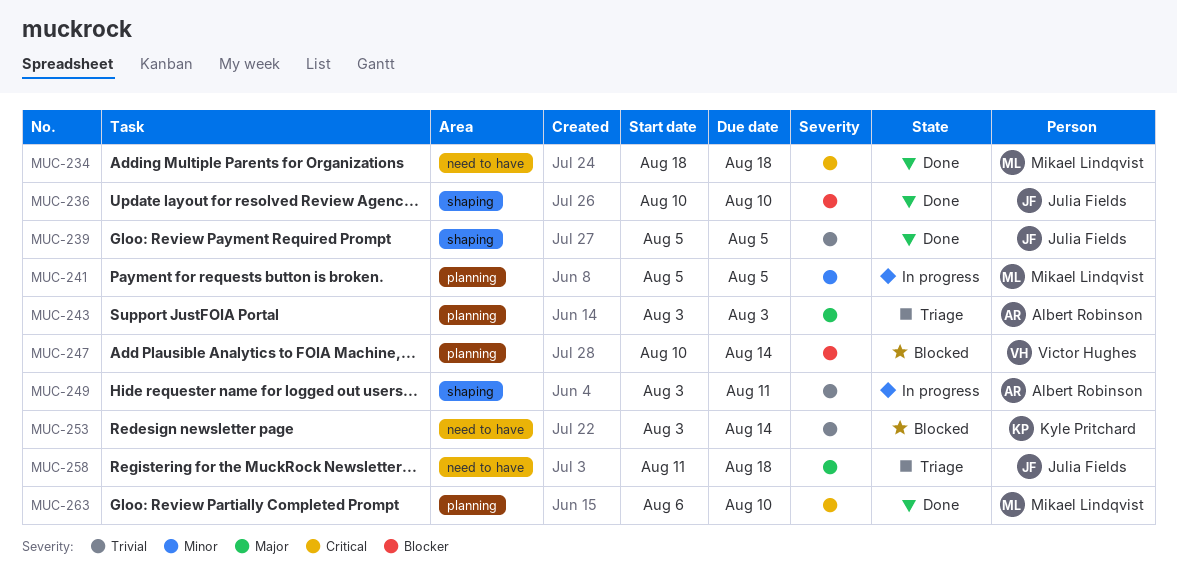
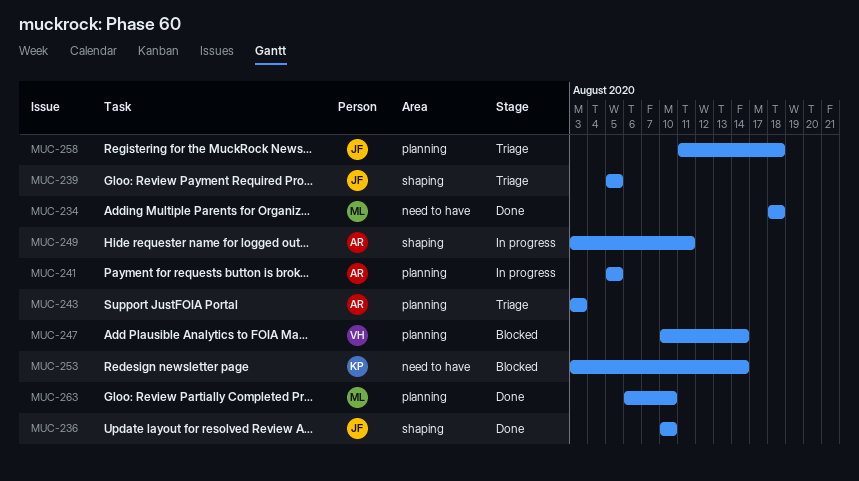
MUC-239, status: Done -> Triage
MUC-241, owner: Mikael Lindqvist -> Albert Robinson
MUC-258, label: need to have -> planning

